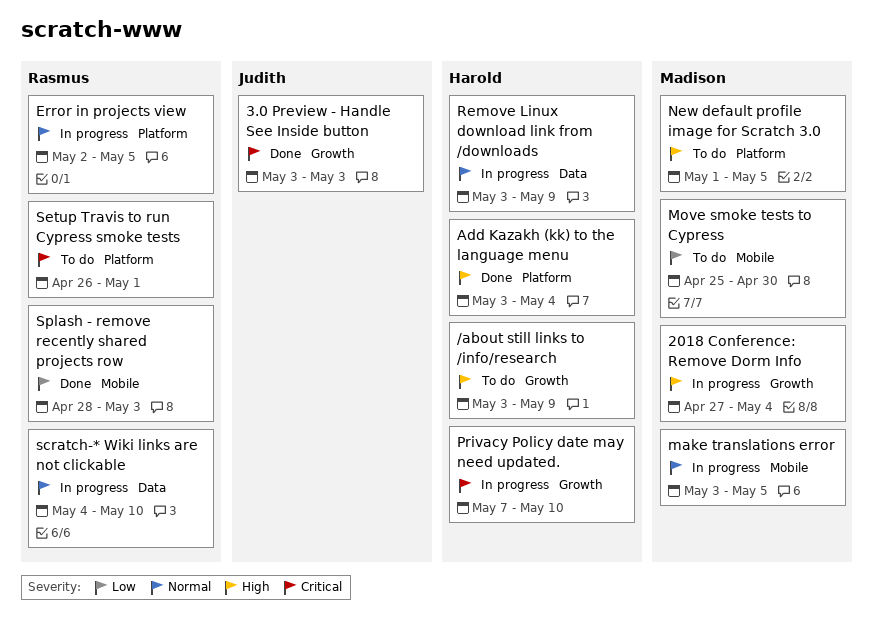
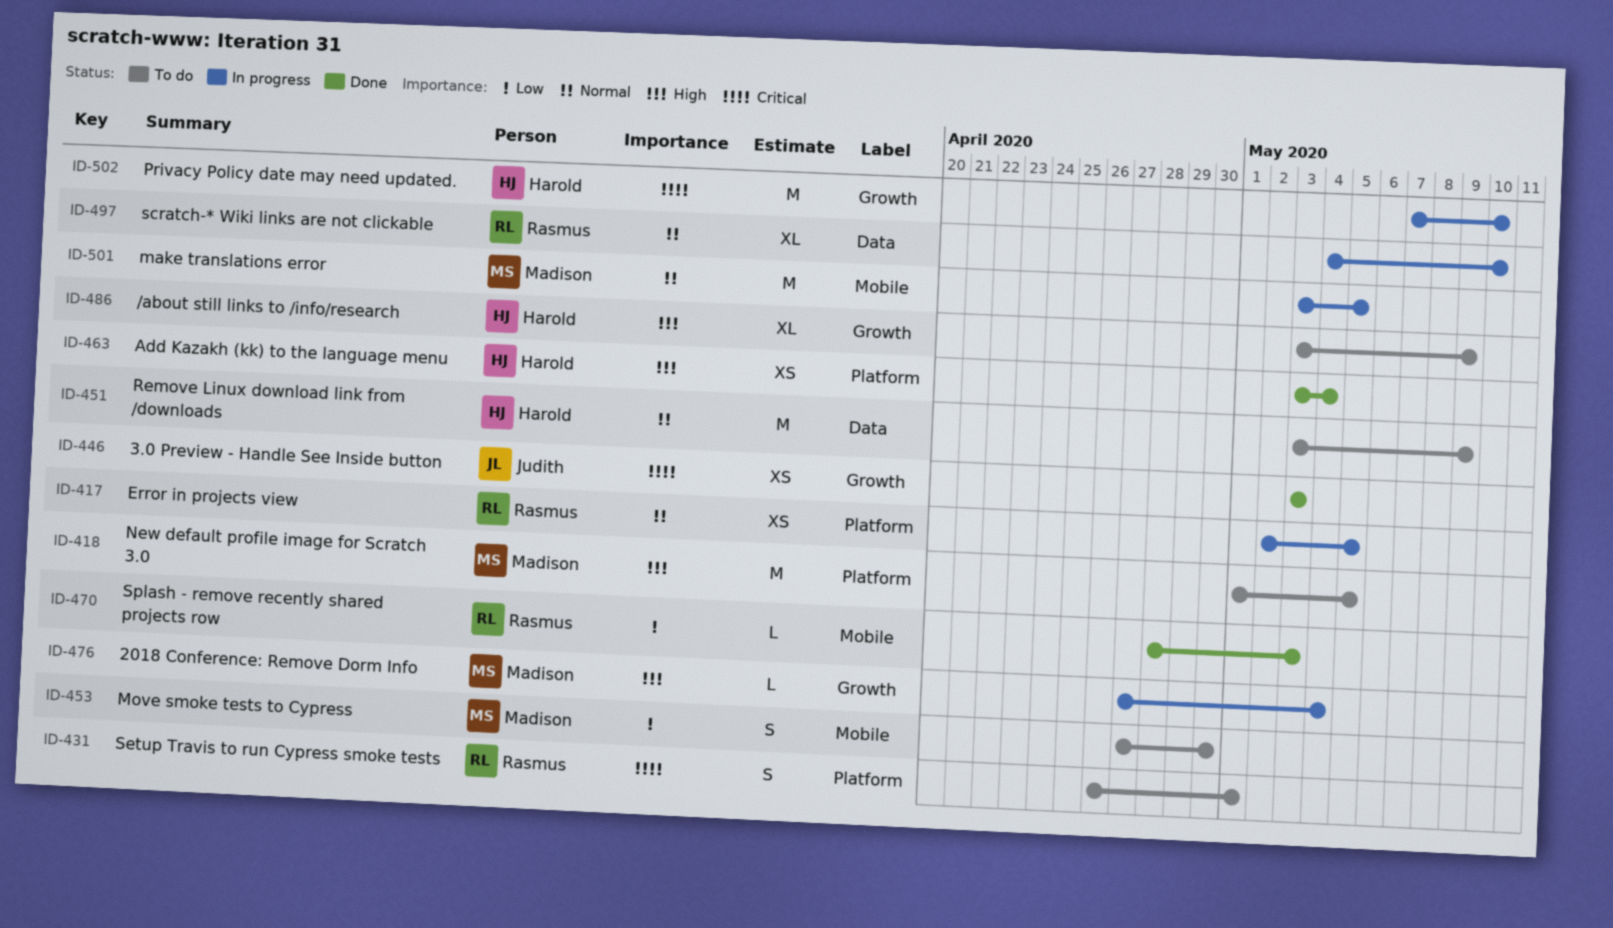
Move smoke tests to Cypress, start: Apr 25 -> Apr 27
Remove Linux download link from /downloads, status: In progress -> To do

